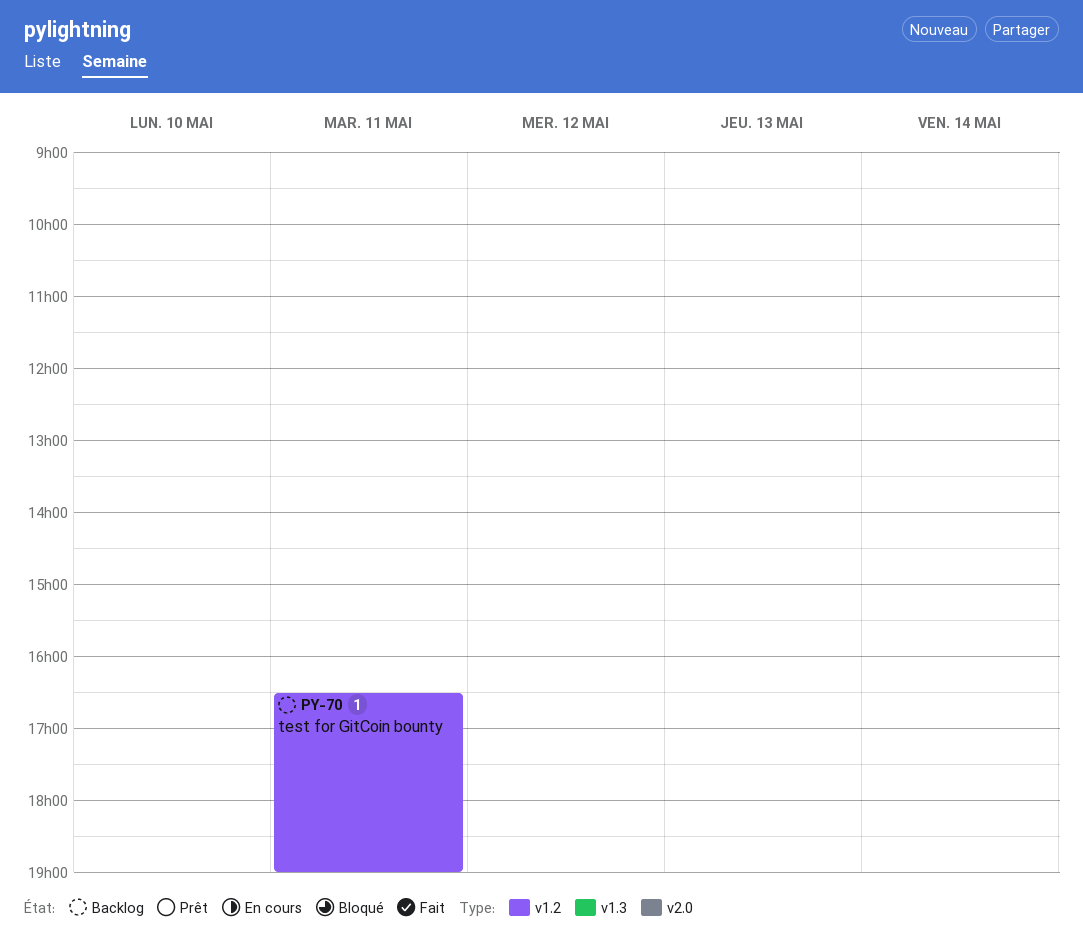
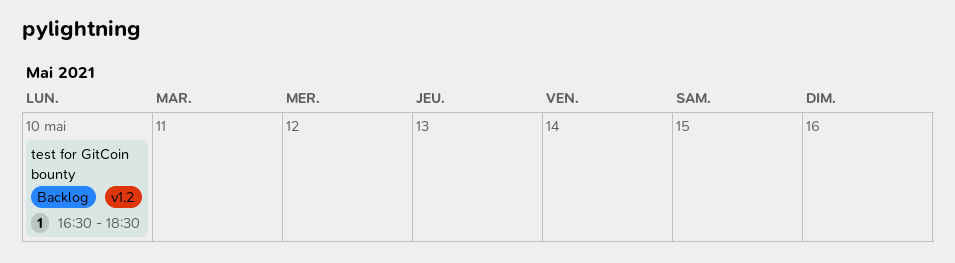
test for GitCoin bounty, day: May 11 -> May 10
test for GitCoin bounty, ends: 19:00 -> 18:30

